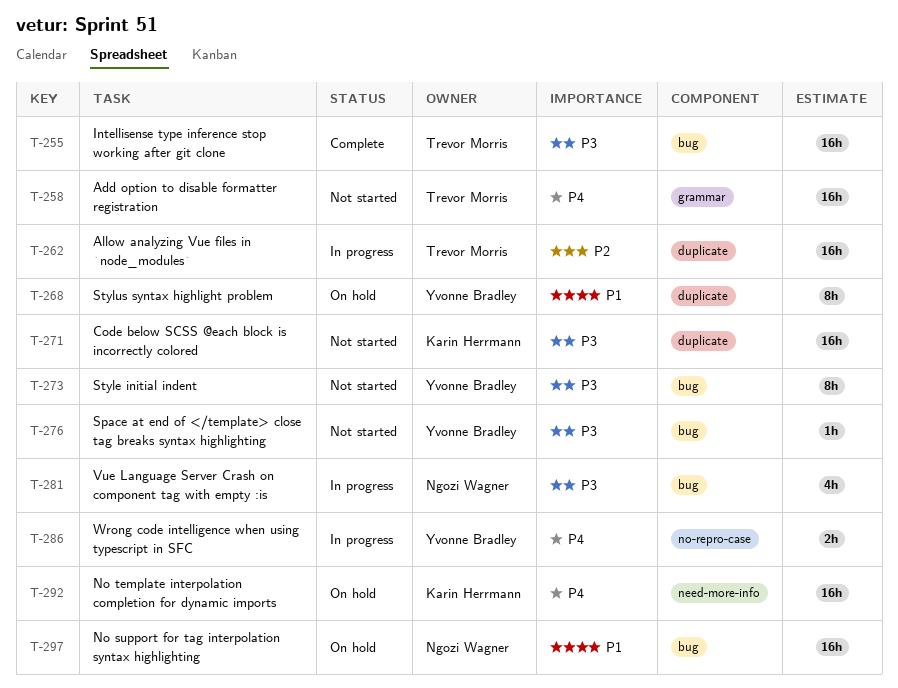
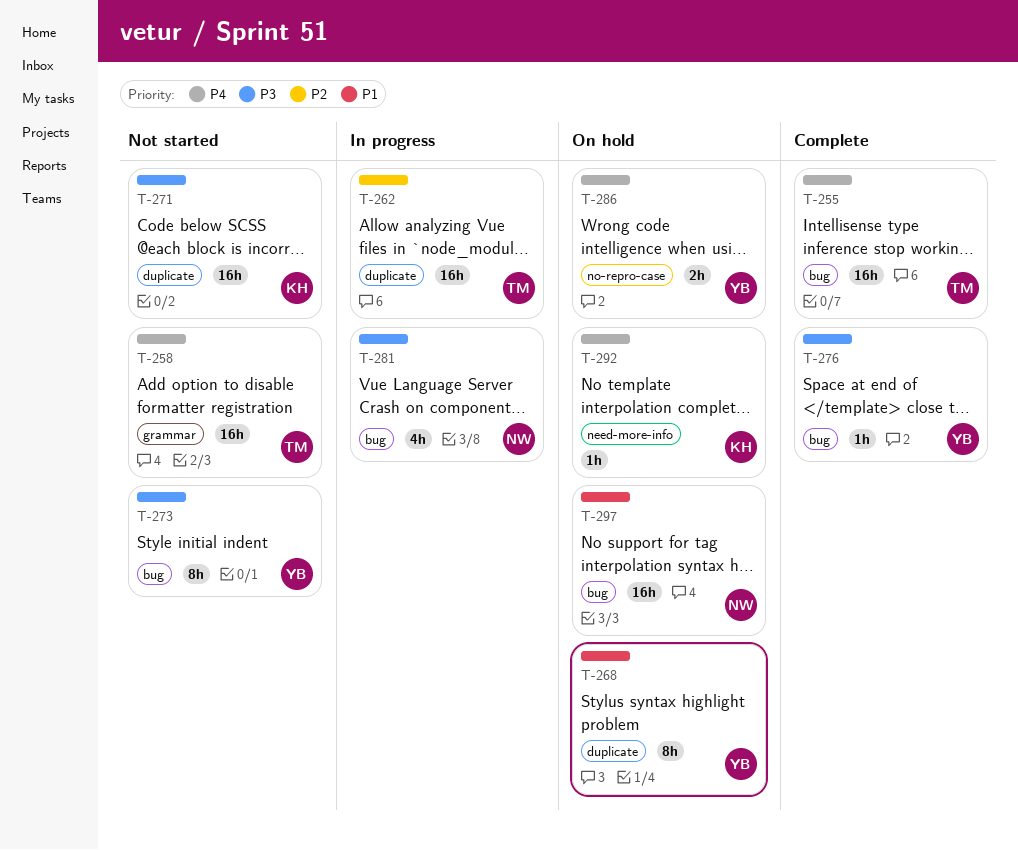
T-255, priority: P3 -> P4
T-276, status: Not started -> Complete
T-286, status: In progress -> On hold
T-292, estimate: 16h -> 1h

